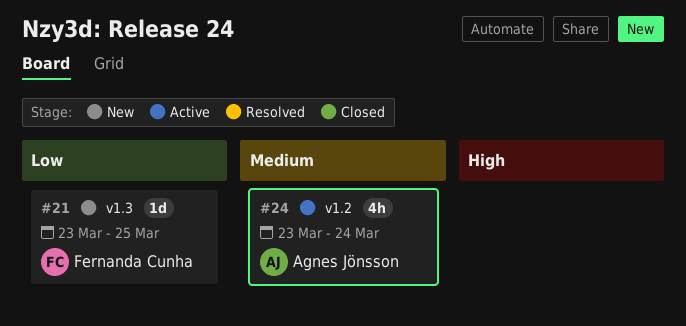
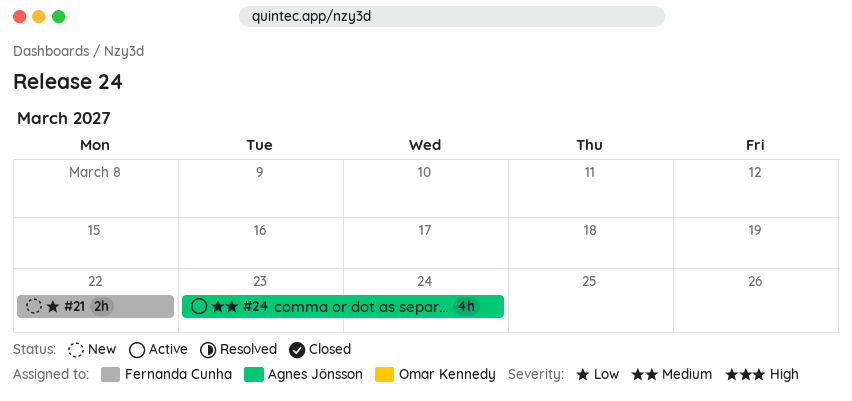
#21, estimate: 1d -> 2h
#21, start: Mar 23 -> Mar 22
#21, due: Mar 25 -> Mar 22

